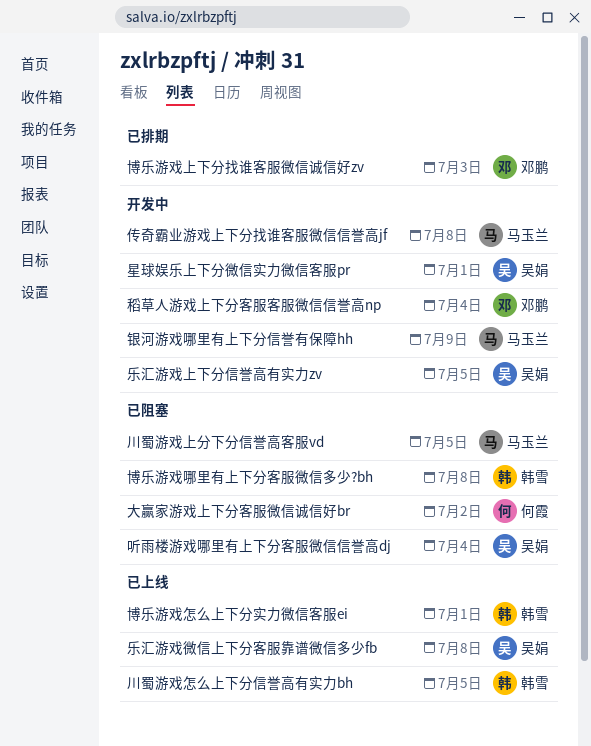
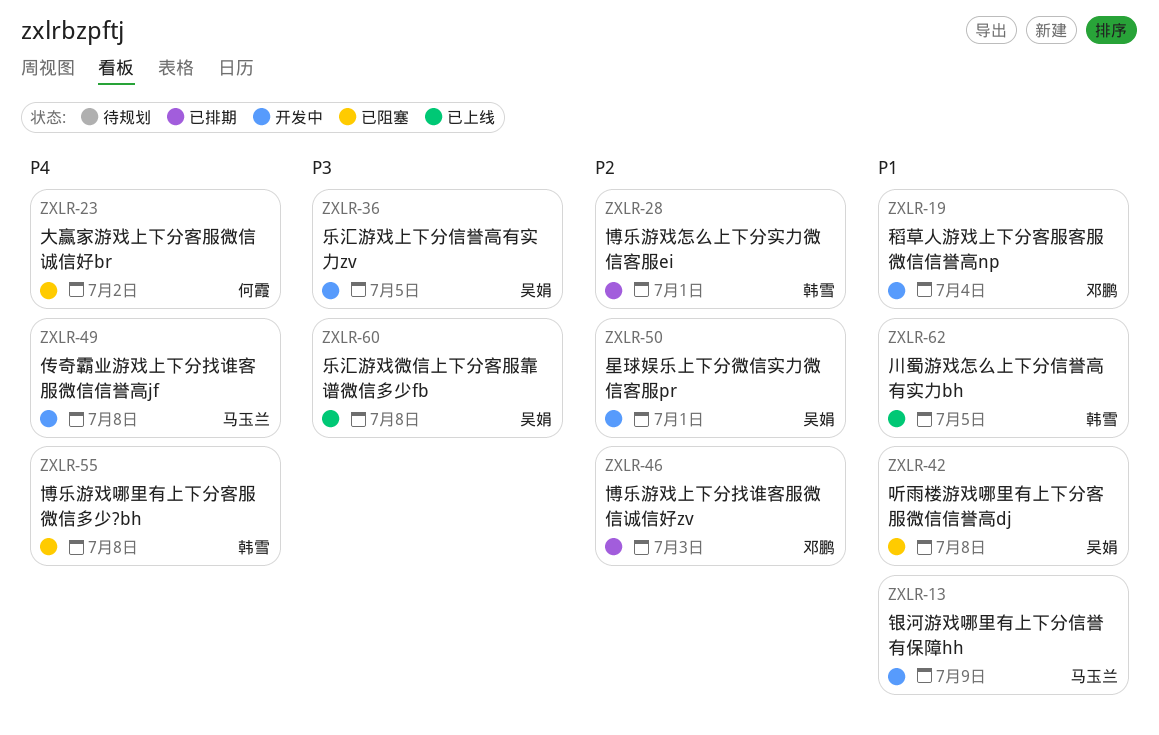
博乐游戏怎么上下分实力微信客服ei, status: 已上线 -> 已排期
听雨楼游戏哪里有上下分客服微信信誉高dj, due: Jul 4 -> Jul 8
川蜀游戏上分下分信誉高客服vd: present -> none

